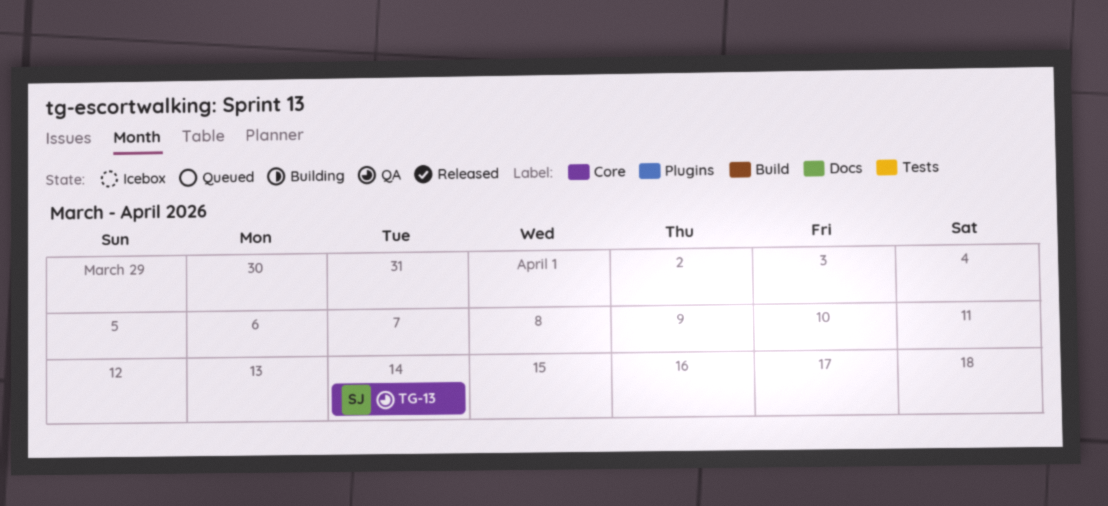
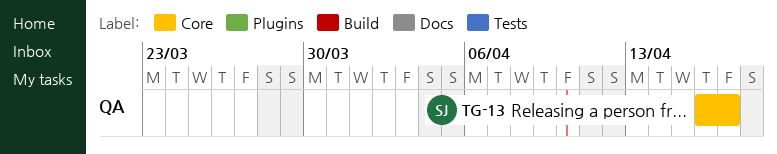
TG-13, start: Apr 14 -> Apr 16
TG-13, due: Apr 14 -> Apr 17

